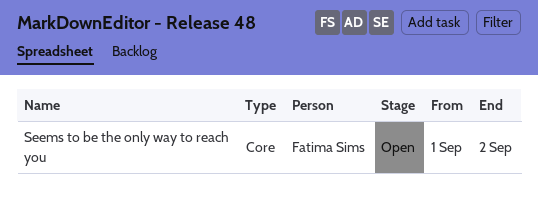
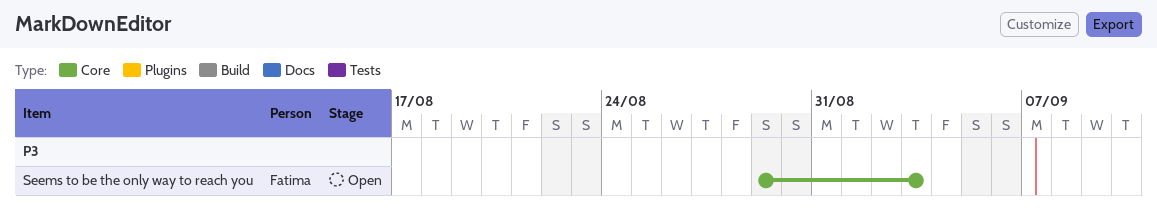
Seems to be the only way to reach you, start: Sep 1 -> Aug 29
Seems to be the only way to reach you, due: Sep 2 -> Sep 3

